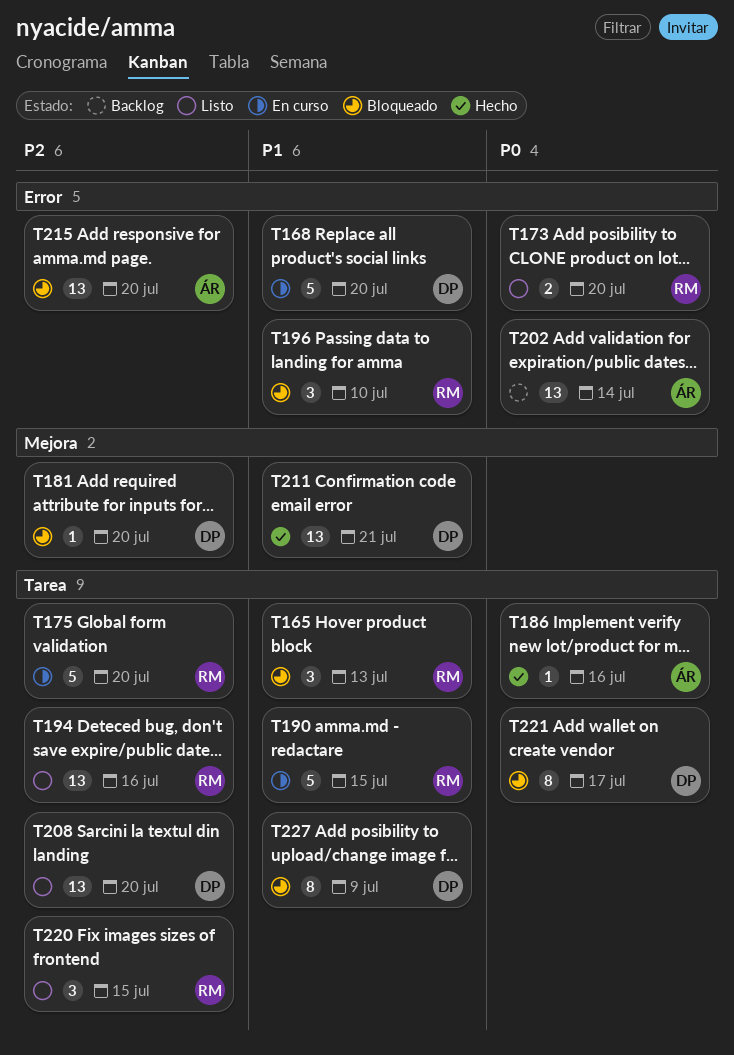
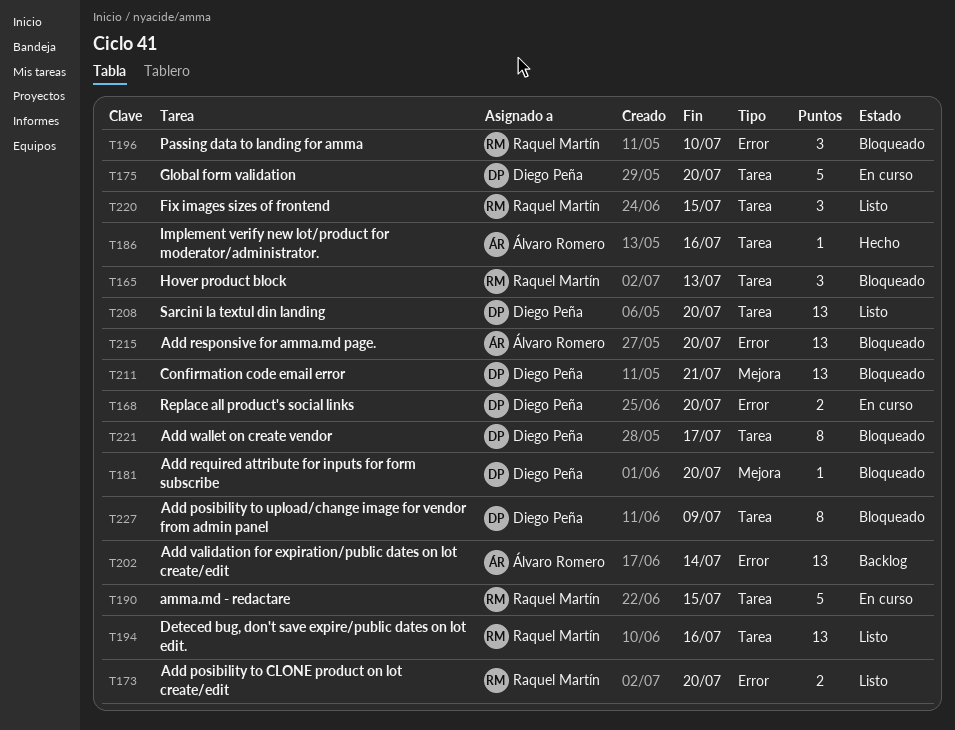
T168, estimate: 5 -> 2
T175, owner: Raquel Martín -> Diego Peña
T211, status: Hecho -> Bloqueado

